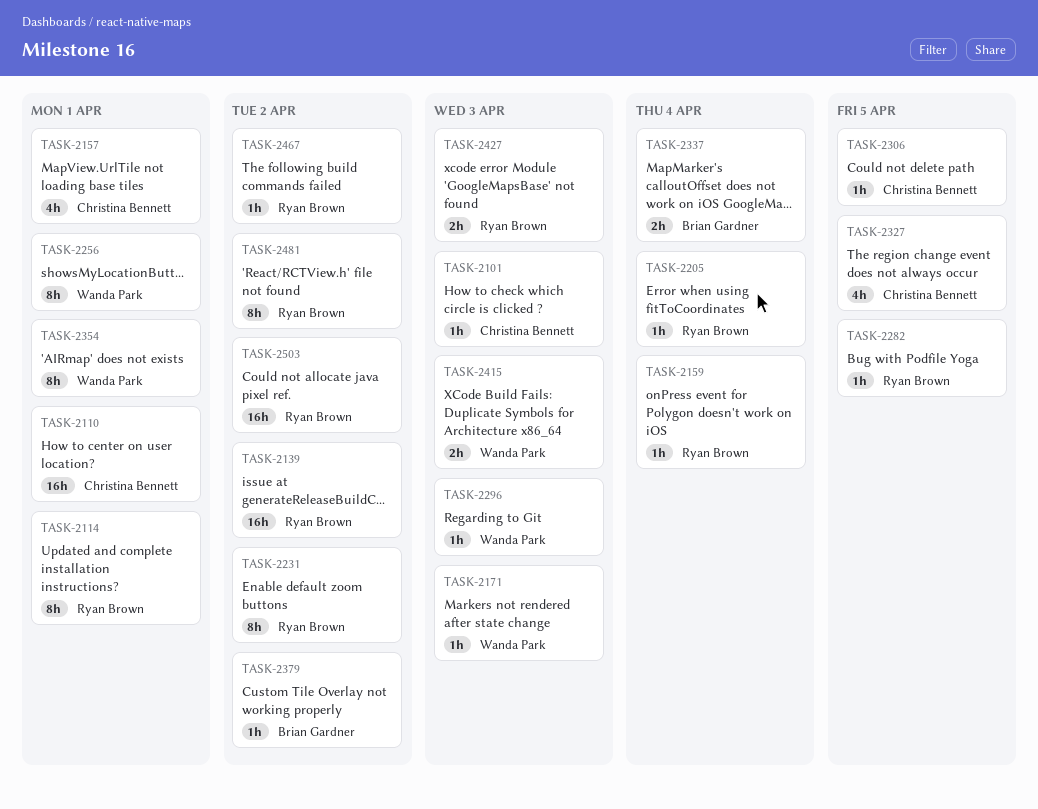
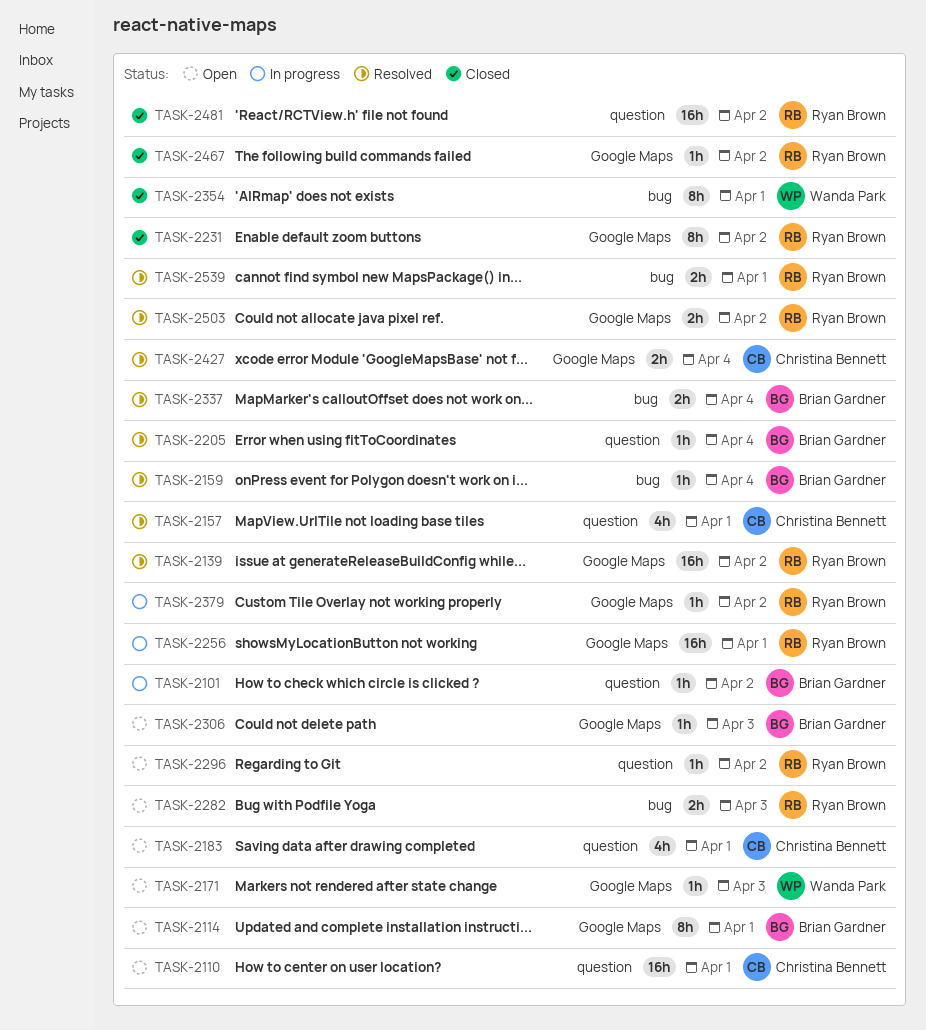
TASK-2101, owner: Christina Bennett -> Brian Gardner
TASK-2101, due: Apr 3 -> Apr 2
TASK-2114, owner: Ryan Brown -> Brian Gardner
TASK-2159, owner: Ryan Brown -> Brian Gardner
TASK-2183: none -> present
TASK-2205, owner: Ryan Brown -> Brian Gardner
TASK-2256, owner: Wanda Park -> Ryan Brown
TASK-2256, estimate: 8h -> 16h
TASK-2282, estimate: 1h -> 2h
TASK-2282, due: Apr 5 -> Apr 3
TASK-2296, owner: Wanda Park -> Ryan Brown
TASK-2296, due: Apr 3 -> Apr 2
TASK-2306, owner: Christina Bennett -> Brian Gardner
TASK-2306, due: Apr 5 -> Apr 3
TASK-2327: present -> none
TASK-2379, owner: Brian Gardner -> Ryan Brown
TASK-2415: present -> none
TASK-2427, owner: Ryan Brown -> Christina Bennett
TASK-2427, due: Apr 3 -> Apr 4
TASK-2481, estimate: 8h -> 16h
TASK-2503, estimate: 16h -> 2h
TASK-2539: none -> present

